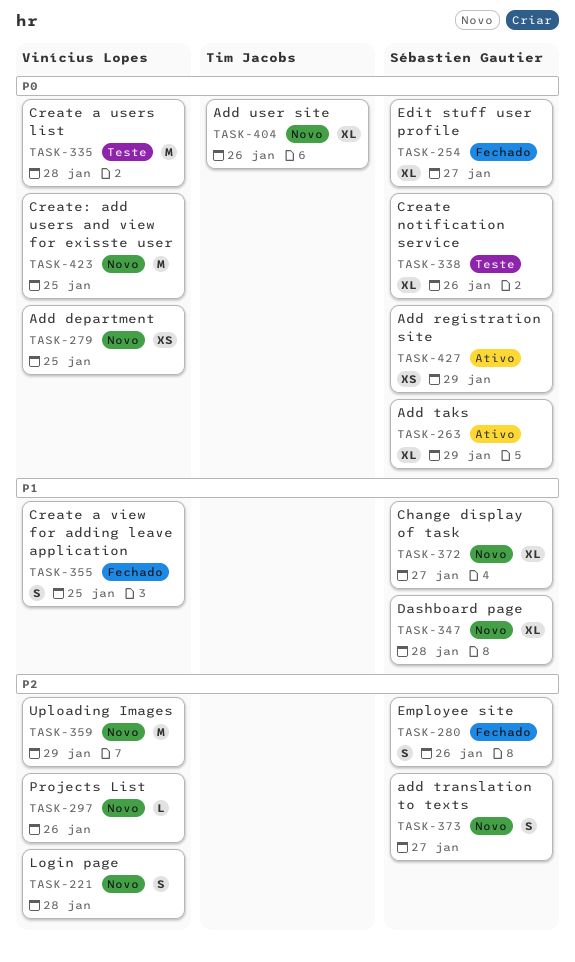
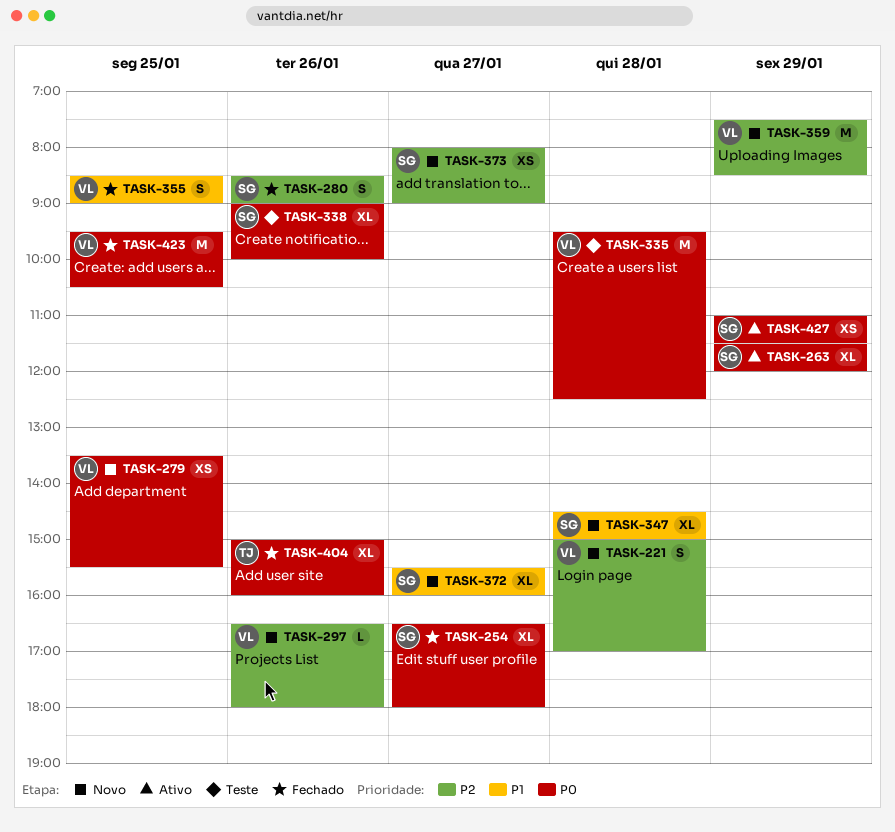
TASK-373, estimate: S -> XS
TASK-404, status: Novo -> Fechado
TASK-423, status: Novo -> Fechado

